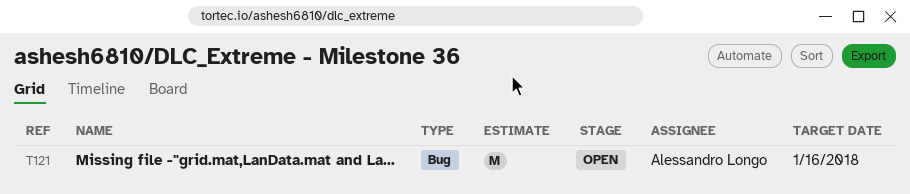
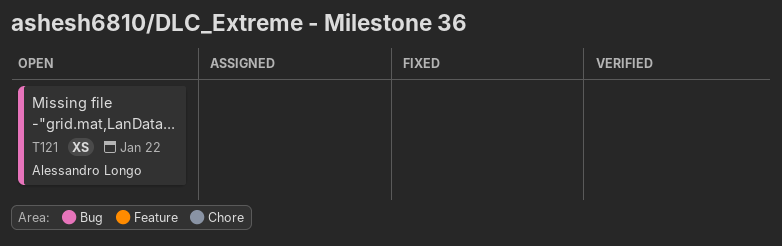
T121, estimate: M -> XS
T121, due: Jan 16 -> Jan 22

